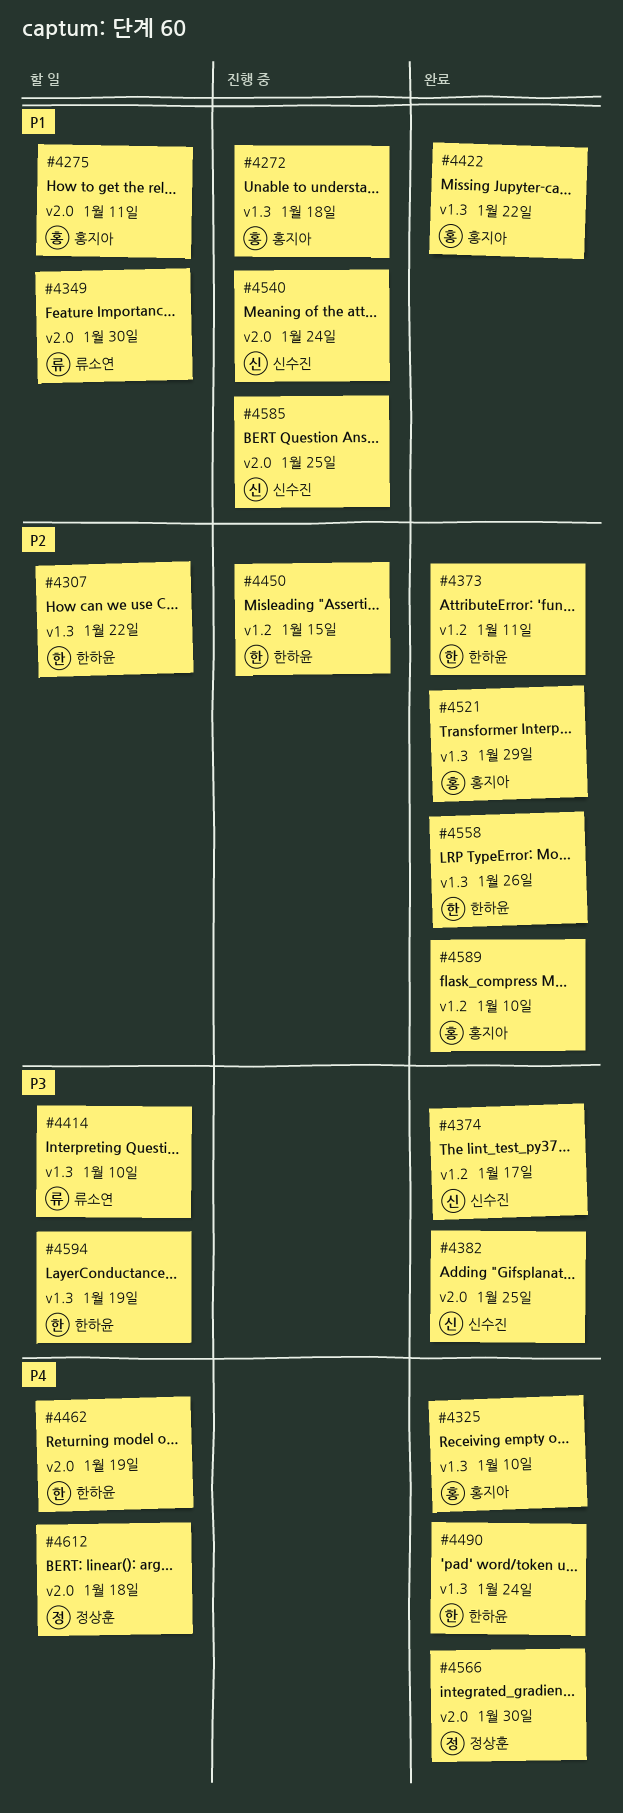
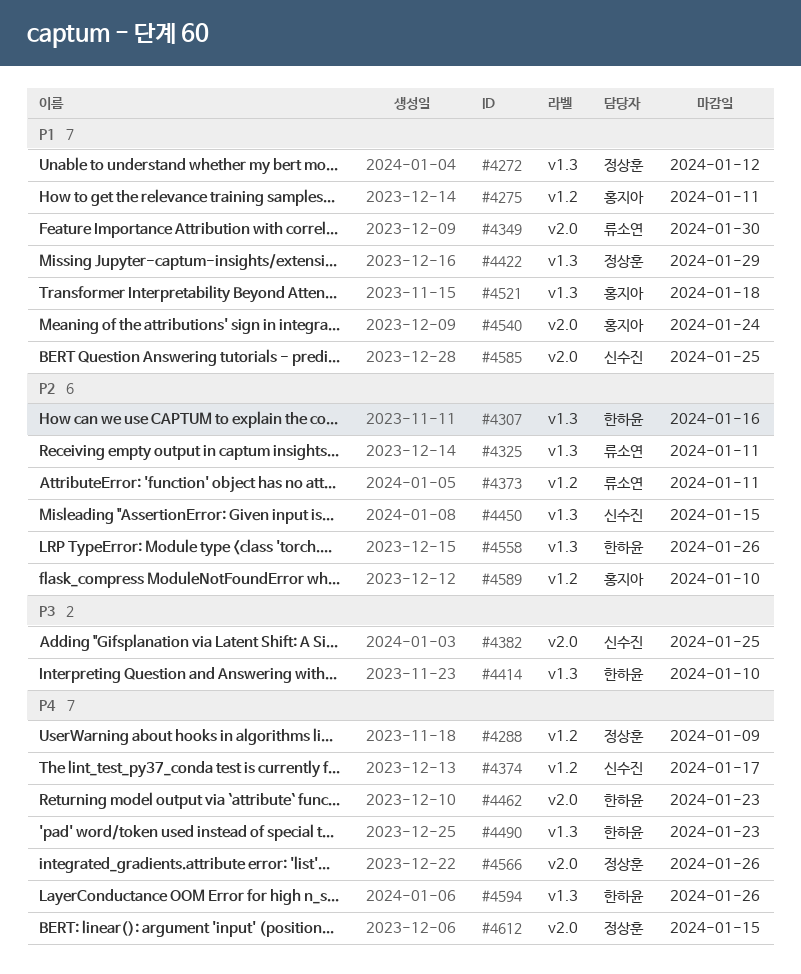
#4272, owner: 홍지아 -> 정상훈
#4272, due: Jan 18 -> Jan 12
#4275, label: v2.0 -> v1.2
#4288: none -> present
#4307, due: Jan 22 -> Jan 16
#4325, owner: 홍지아 -> 류소연
#4325, priority: P4 -> P2
#4325, due: Jan 10 -> Jan 11
#4373, owner: 한하윤 -> 류소연
#4374, priority: P3 -> P4
#4414, owner: 류소연 -> 한하윤
#4422, owner: 홍지아 -> 정상훈
#4422, due: Jan 22 -> Jan 29
#4450, owner: 한하윤 -> 신수진
#4450, label: v1.2 -> v1.3
#4462, due: Jan 19 -> Jan 23
#4490, due: Jan 24 -> Jan 23
#4521, priority: P2 -> P1
#4521, due: Jan 29 -> Jan 18
#4540, owner: 신수진 -> 홍지아
#4566, due: Jan 30 -> Jan 26
#4594, priority: P3 -> P4
#4594, due: Jan 19 -> Jan 26
#4612, due: Jan 18 -> Jan 15

